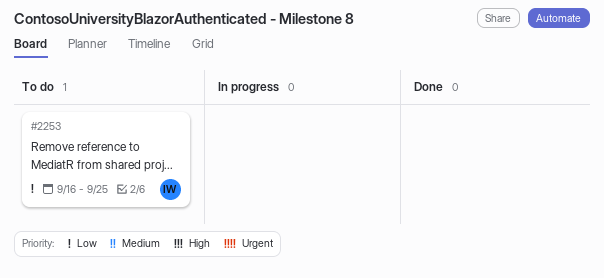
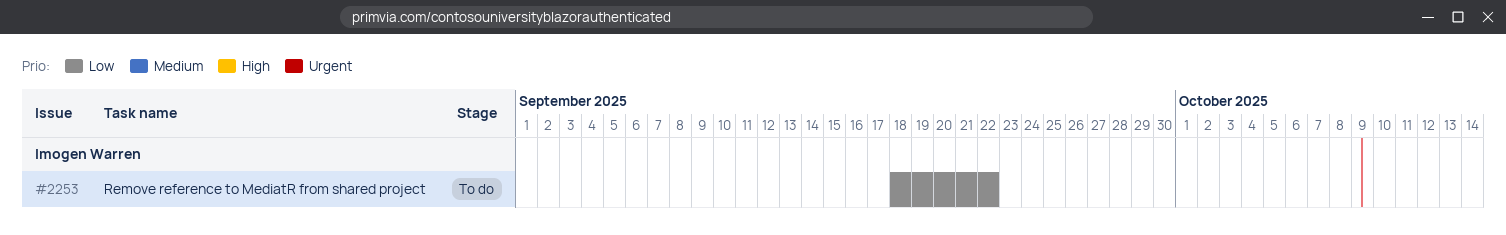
#2253, start: Sep 16 -> Sep 18
#2253, due: Sep 25 -> Sep 22

